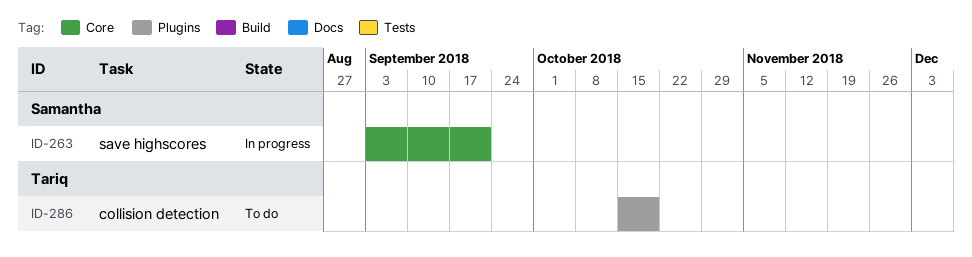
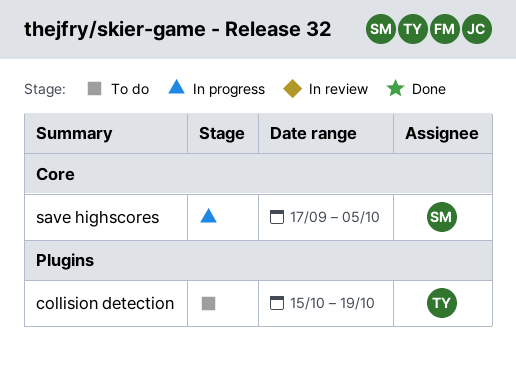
save highscores, start: Sep 3 -> Sep 17
save highscores, due: Sep 21 -> Oct 5

